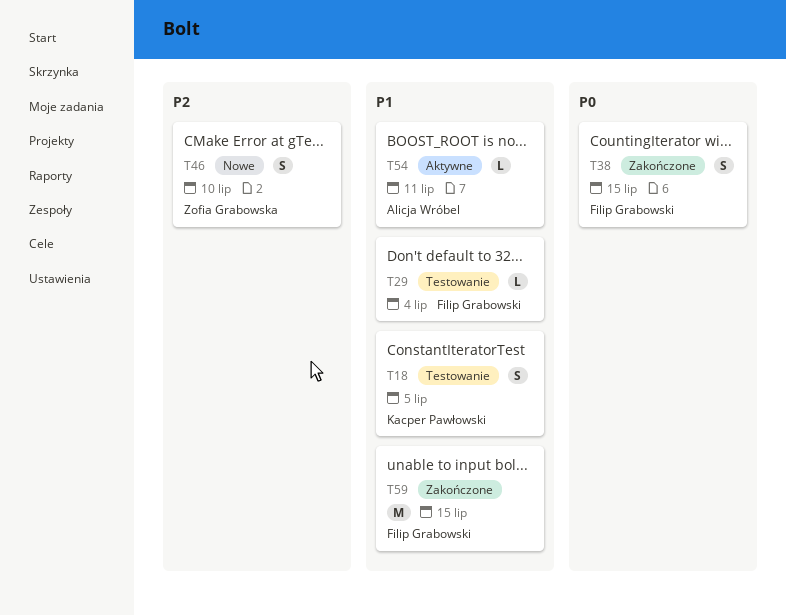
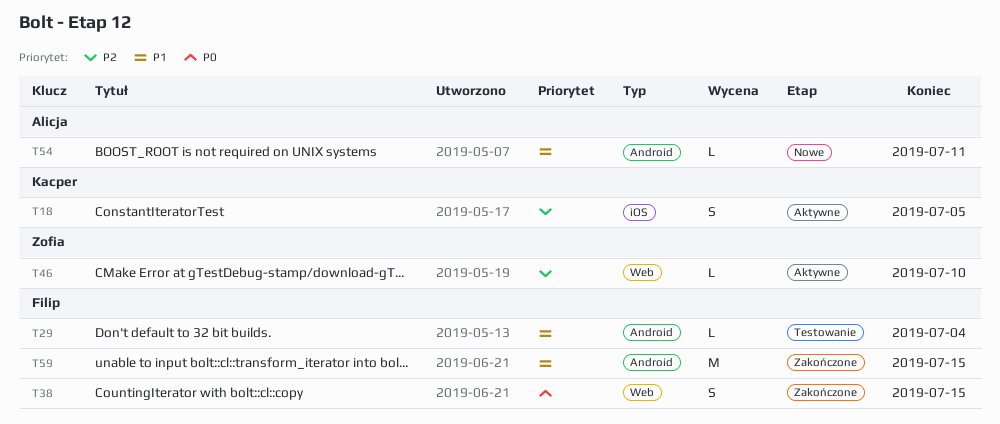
T18, status: Testowanie -> Aktywne
T18, priority: P1 -> P2
T46, status: Nowe -> Aktywne
T46, estimate: S -> L
T54, status: Aktywne -> Nowe

